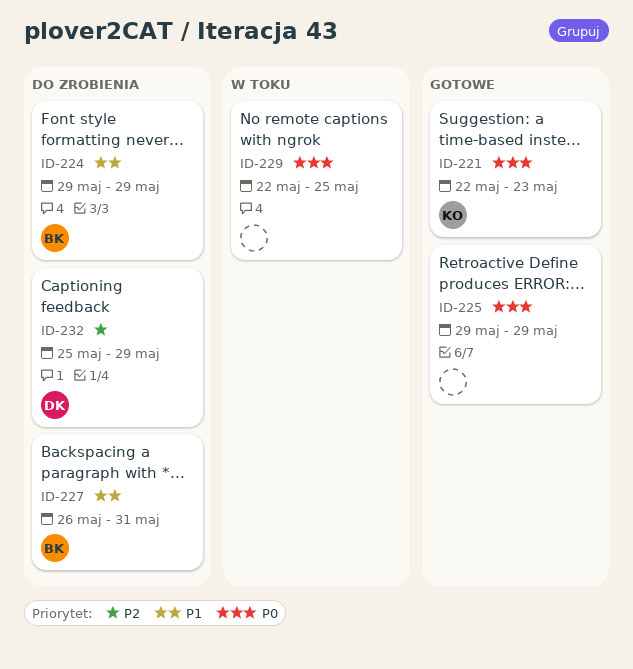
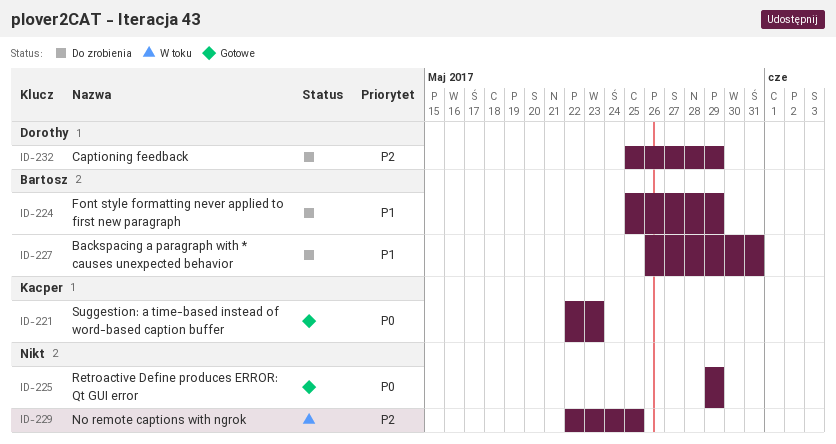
ID-224, start: May 29 -> May 25
ID-229, priority: P0 -> P2

